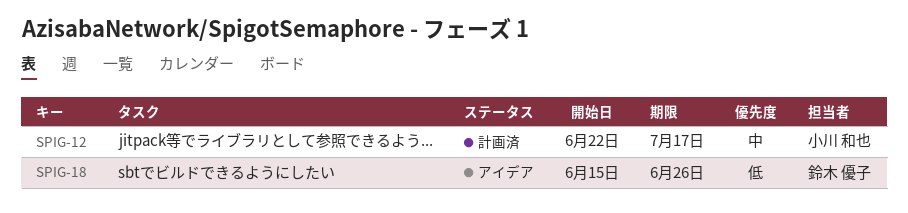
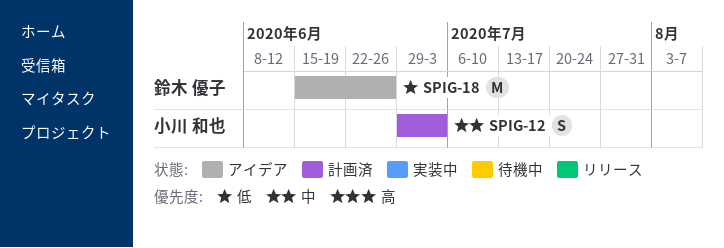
SPIG-12, start: Jun 22 -> Jun 29
SPIG-12, due: Jul 17 -> Jul 3

